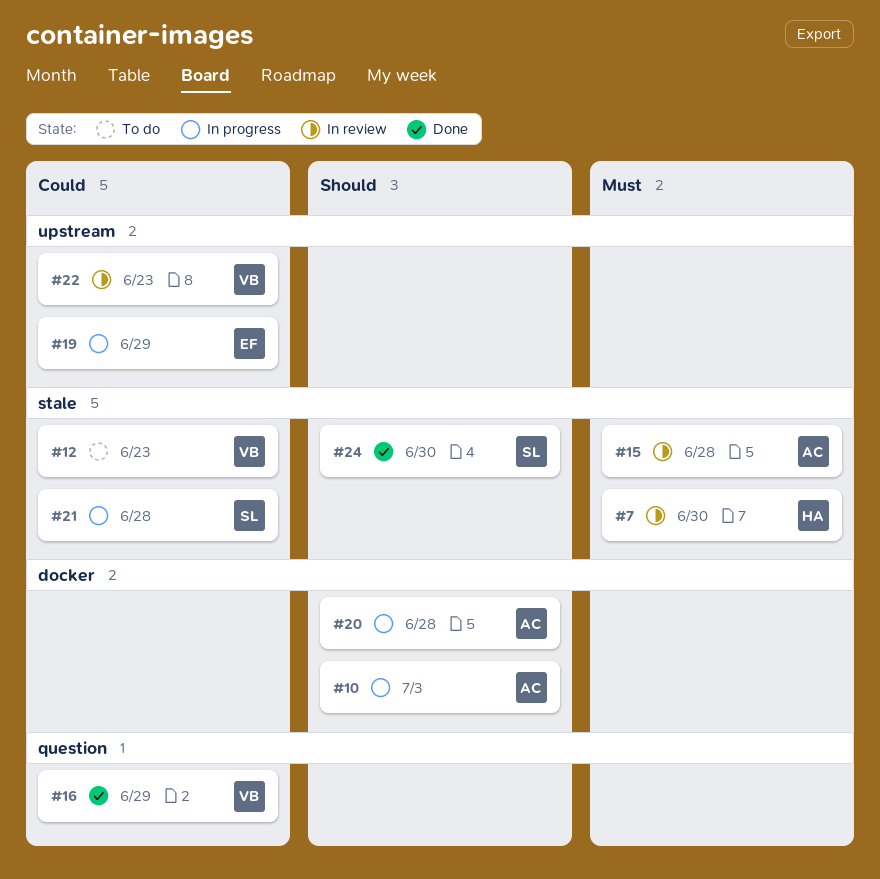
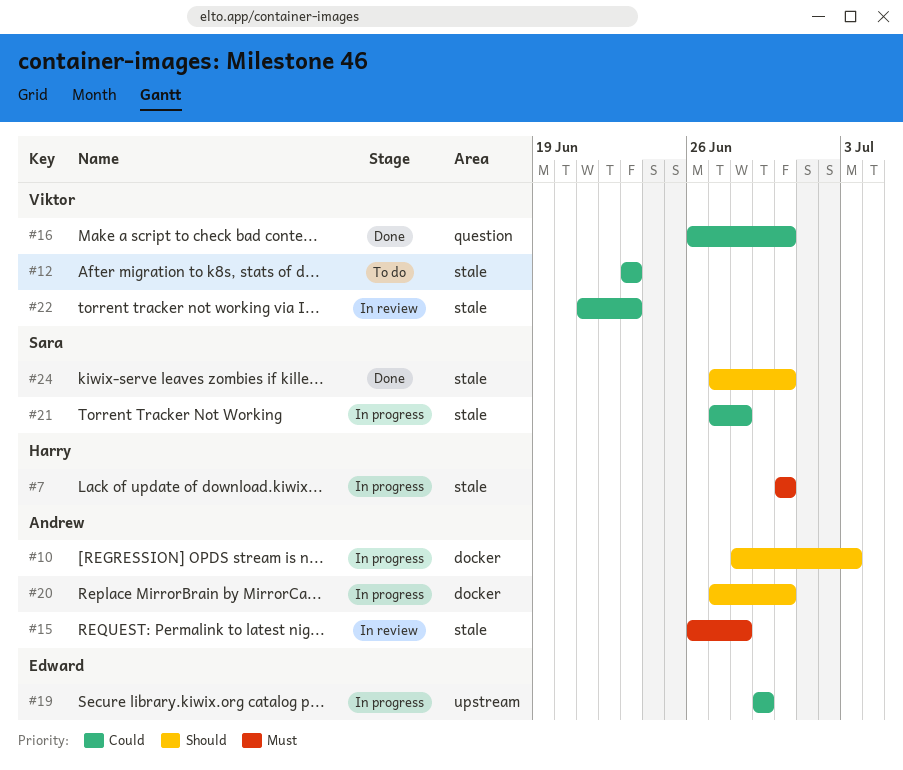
#7, status: In review -> In progress
#16, due: Jun 29 -> Jun 30
#20, due: Jun 28 -> Jun 30
#22, label: upstream -> stale

